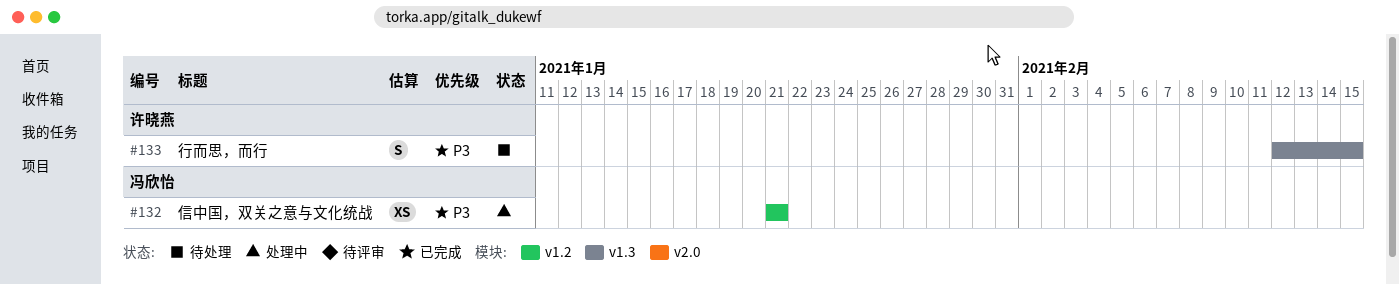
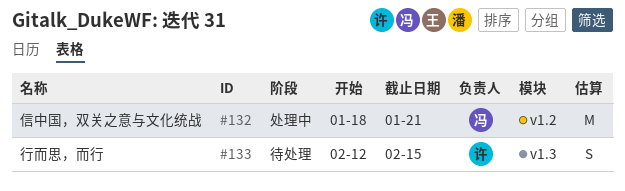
#132, estimate: XS -> M
#132, start: Jan 21 -> Jan 18

